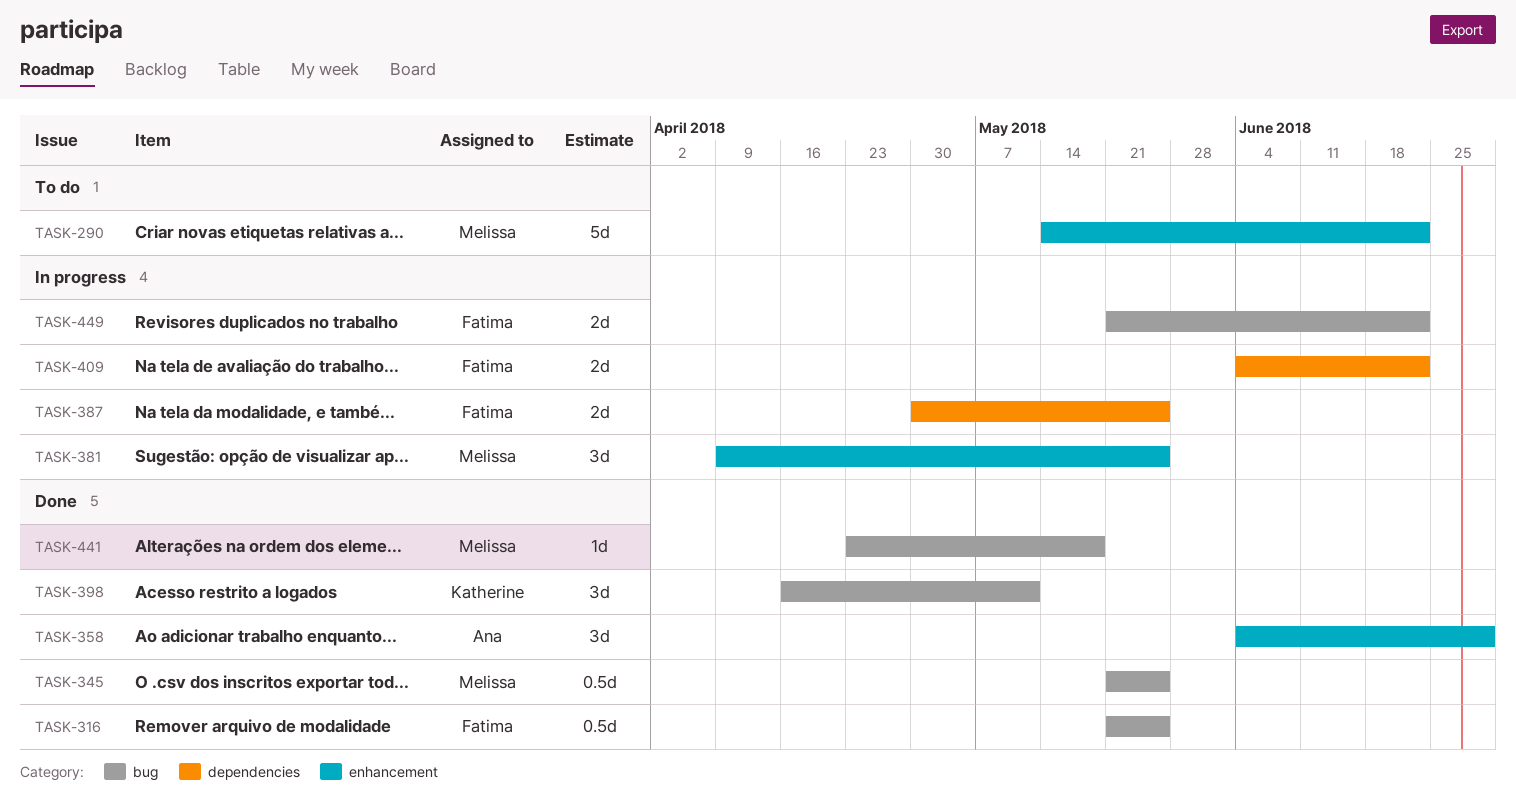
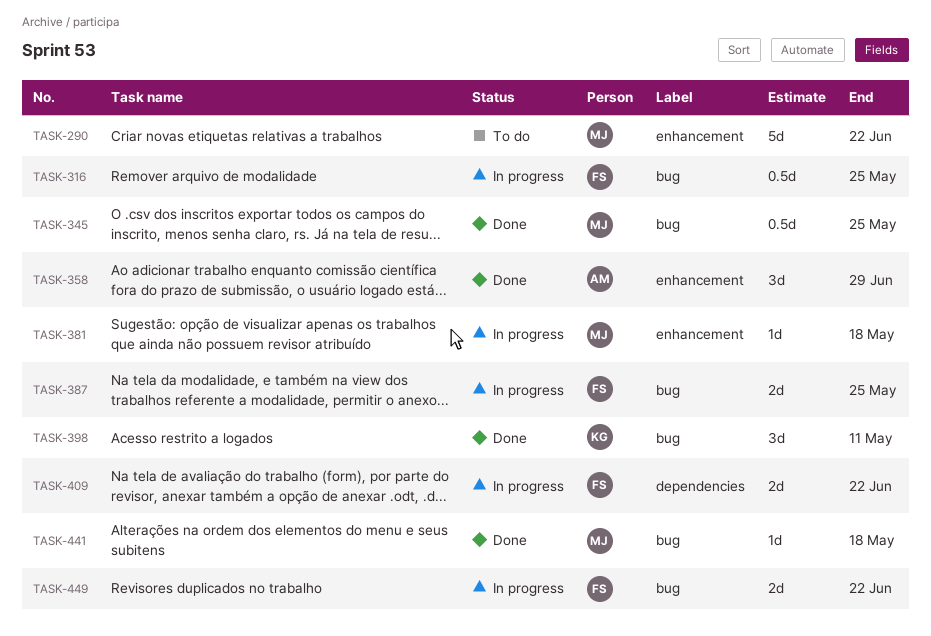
TASK-316, status: Done -> In progress
TASK-381, estimate: 3d -> 1d
TASK-381, due: May 25 -> May 18
TASK-387, label: dependencies -> bug

